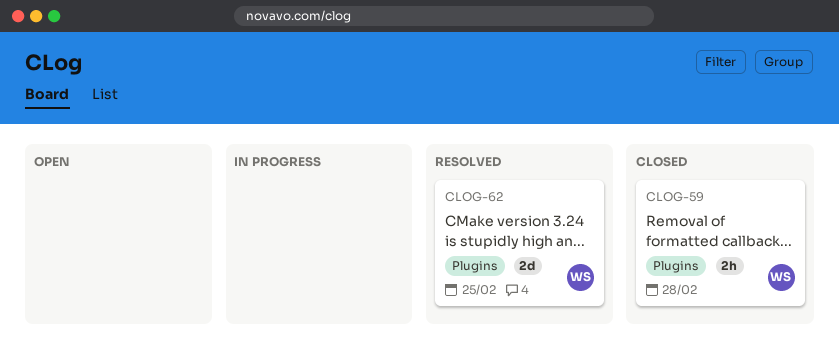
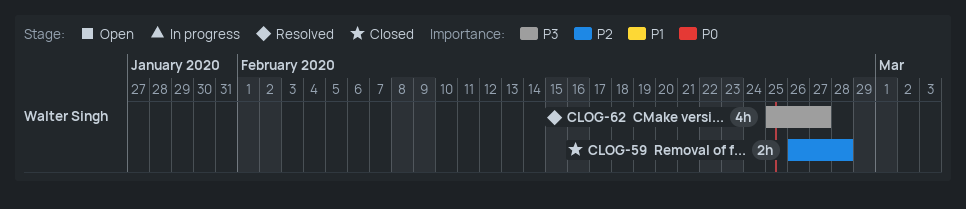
CLOG-62, estimate: 2d -> 4h
CLOG-62, due: Feb 25 -> Feb 27

